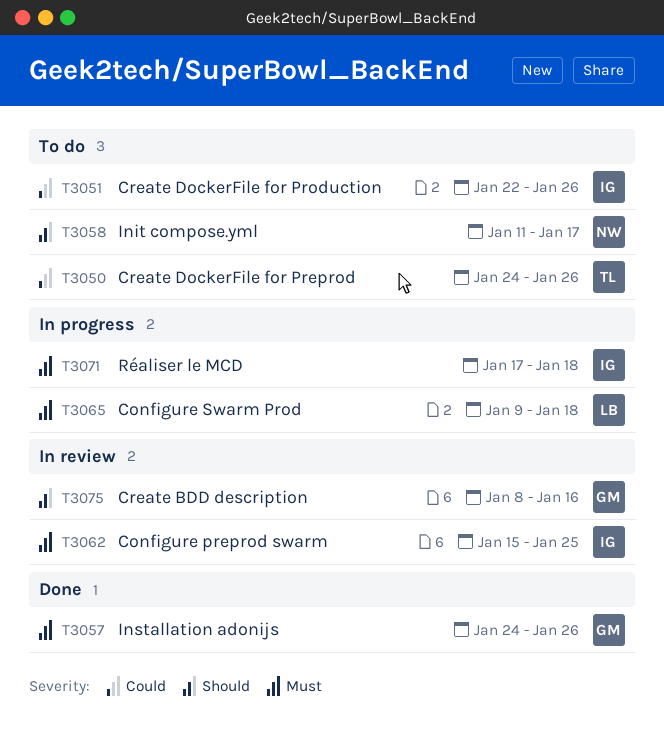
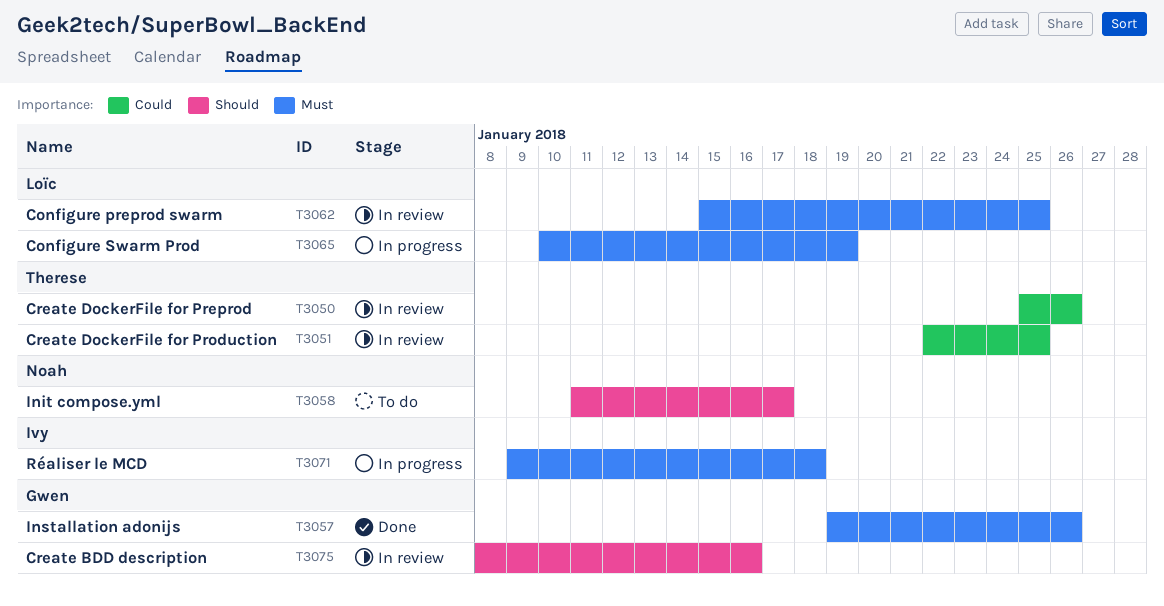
T3050, status: To do -> In review
T3050, start: Jan 24 -> Jan 25
T3051, status: To do -> In review
T3051, owner: Ivy -> Therese
T3051, due: Jan 26 -> Jan 25
T3057, start: Jan 24 -> Jan 19
T3062, owner: Ivy -> Loïc
T3065, start: Jan 9 -> Jan 10
T3065, due: Jan 18 -> Jan 19
T3071, start: Jan 17 -> Jan 9

